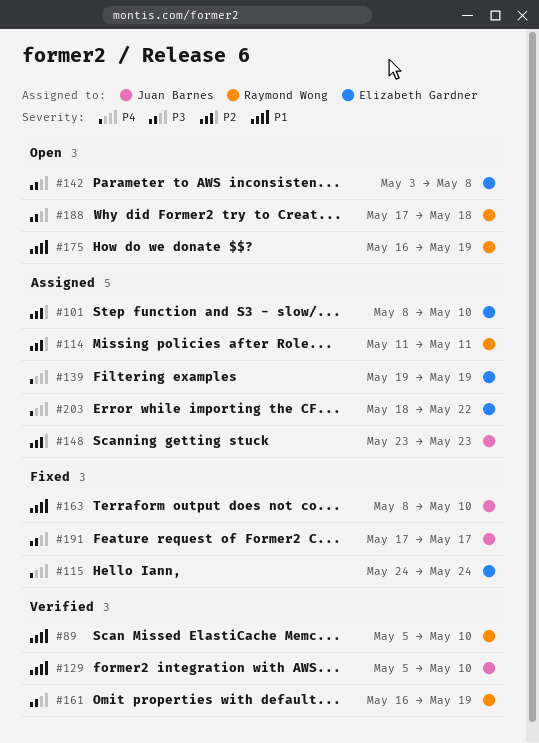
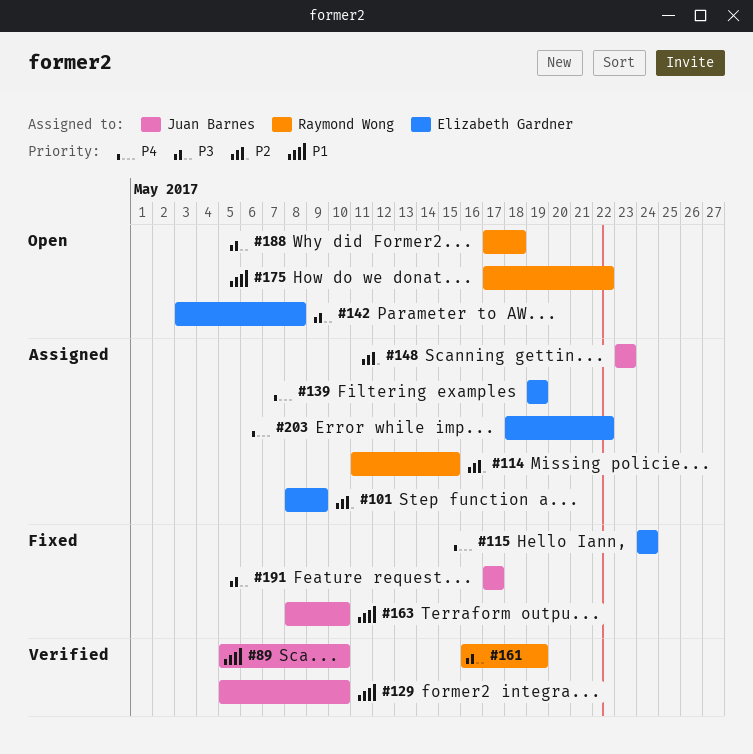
#89, owner: Raymond Wong -> Juan Barnes
#101, due: May 10 -> May 9
#114, due: May 11 -> May 15
#175, start: May 16 -> May 17
#175, due: May 19 -> May 22

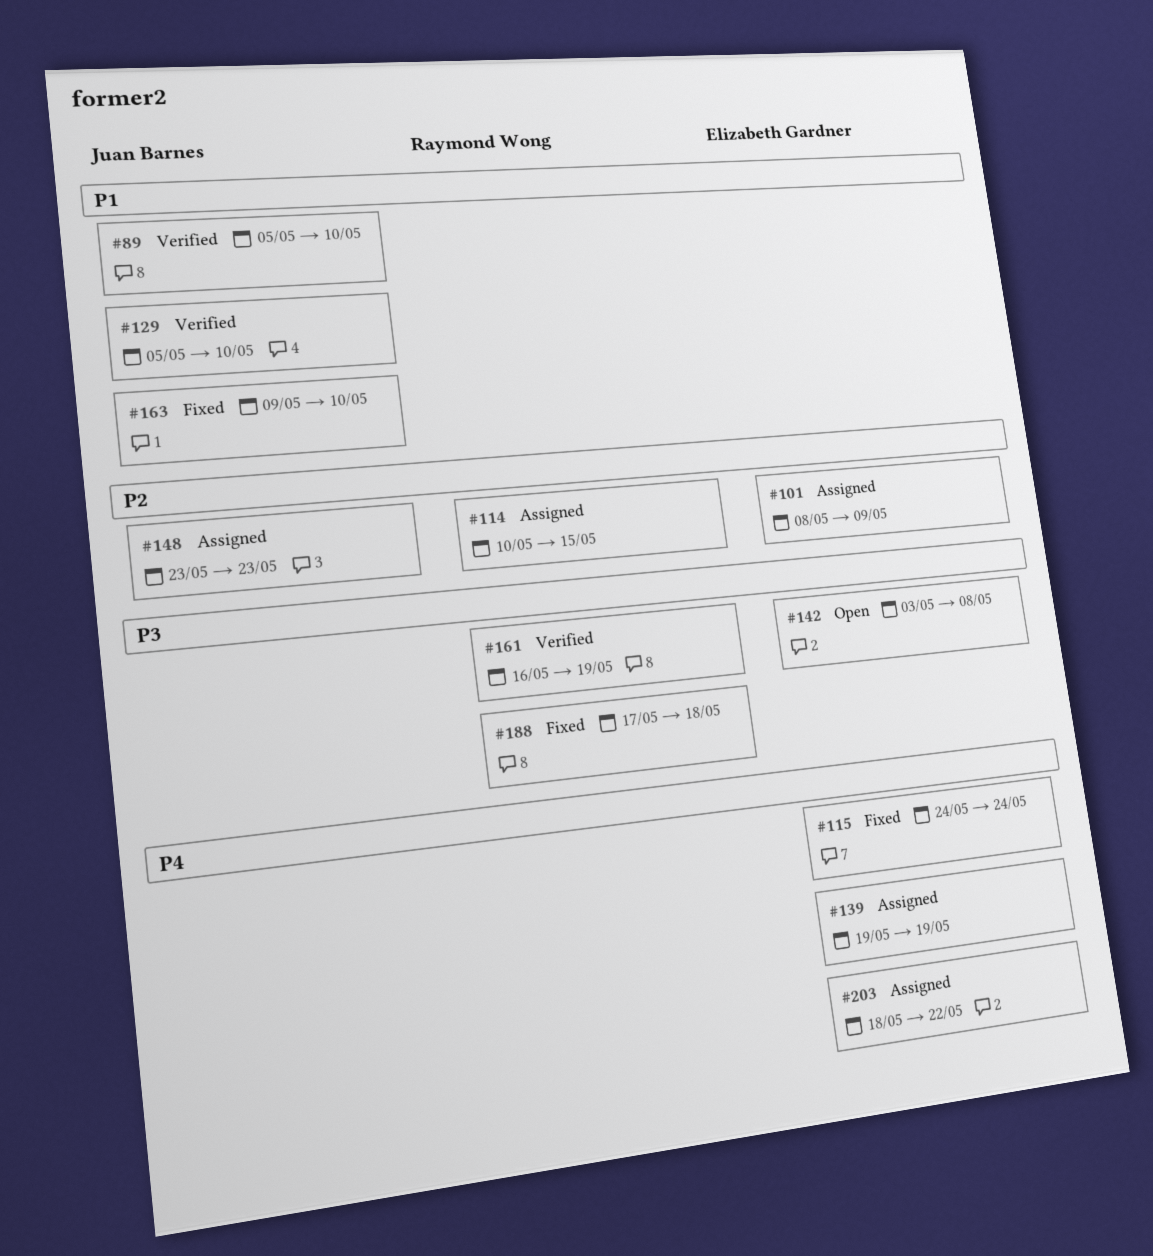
#114, start: May 11 -> May 10
#163, start: May 8 -> May 9
#175: present -> none
#188, status: Open -> Fixed
#191: present -> none

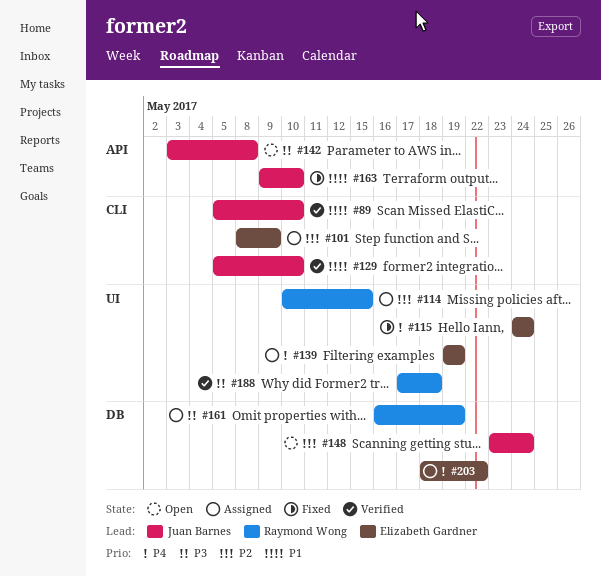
#142, owner: Elizabeth Gardner -> Juan Barnes
#148, status: Assigned -> Open
#148, due: May 23 -> May 24
#161, status: Verified -> Assigned
#188, status: Fixed -> Verified

